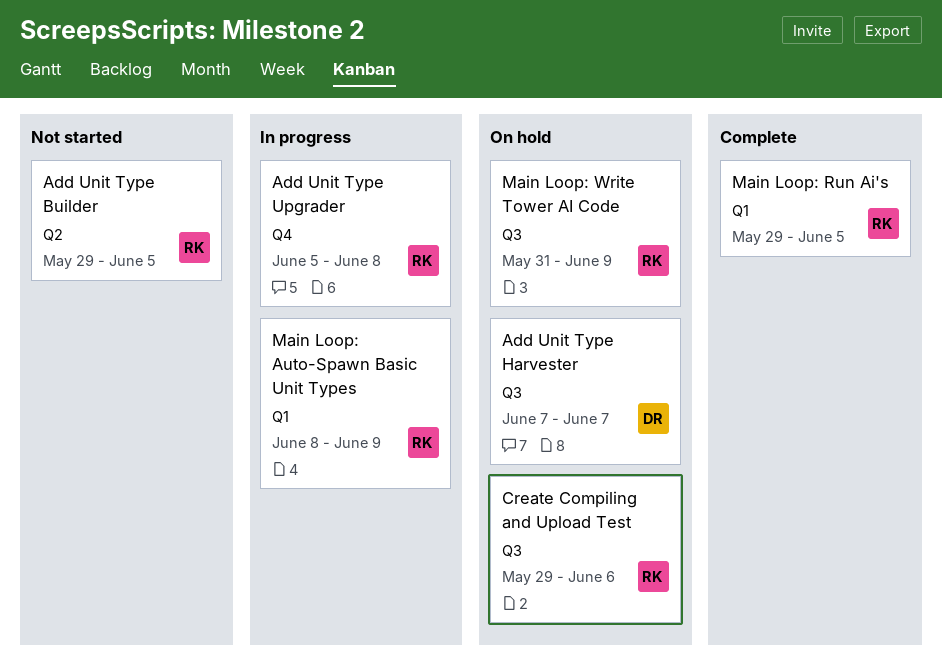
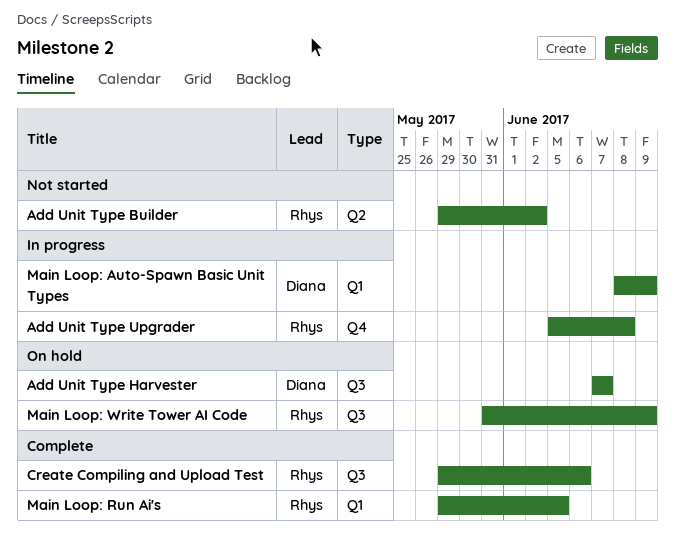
Add Unit Type Builder, due: Jun 5 -> Jun 2
Create Compiling and Upload Test, status: On hold -> Complete
Main Loop: Auto-Spawn Basic Unit Types, owner: Rhys -> Diana

